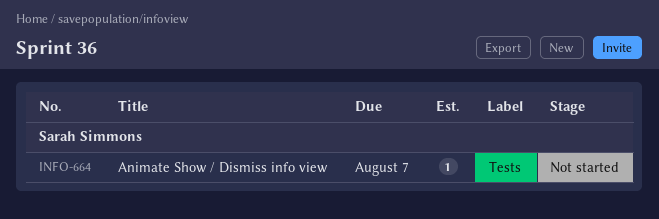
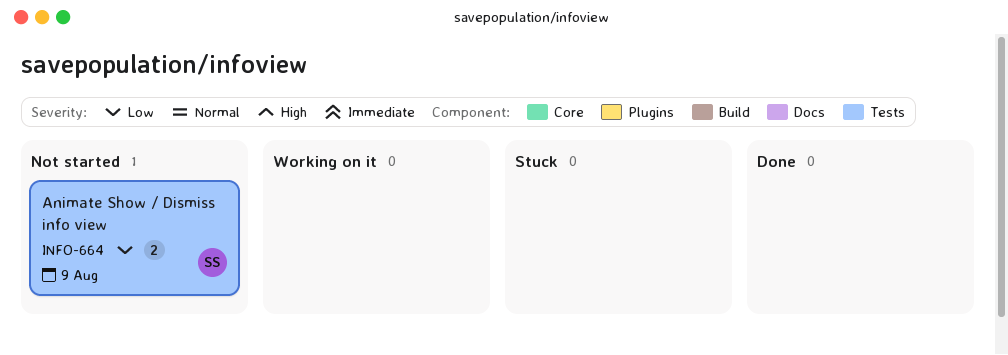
INFO-664, estimate: 1 -> 2
INFO-664, due: Aug 7 -> Aug 9

